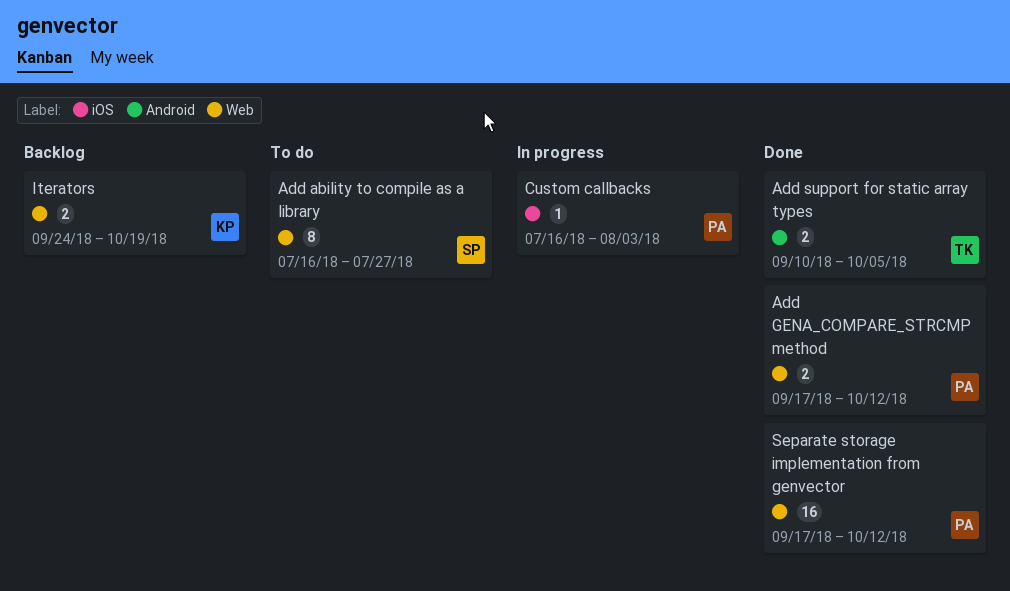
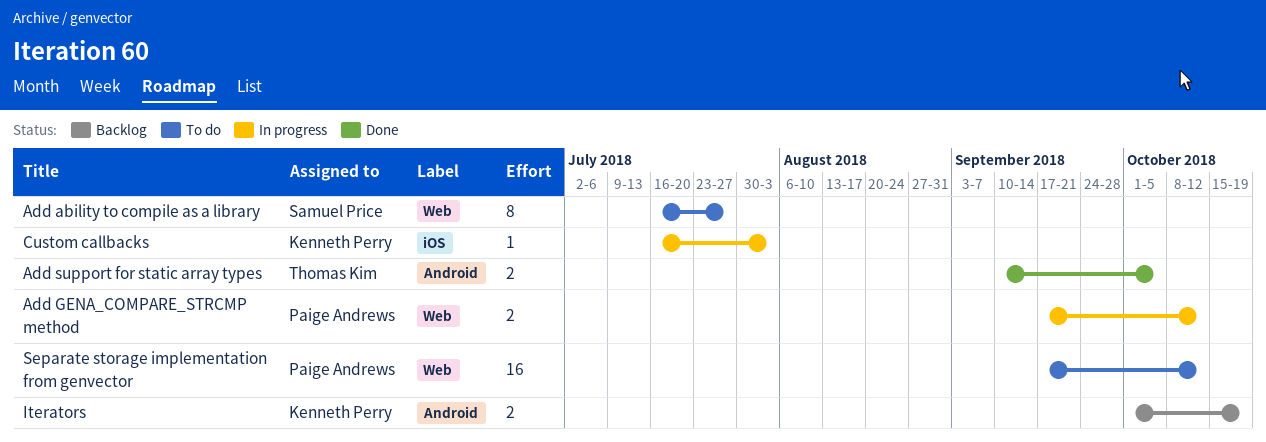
Add GENA_COMPARE_STRCMP method, status: Done -> In progress
Custom callbacks, owner: Paige Andrews -> Kenneth Perry
Iterators, label: Web -> Android
Iterators, start: Sep 24 -> Oct 1
Separate storage implementation from genvector, status: Done -> To do

